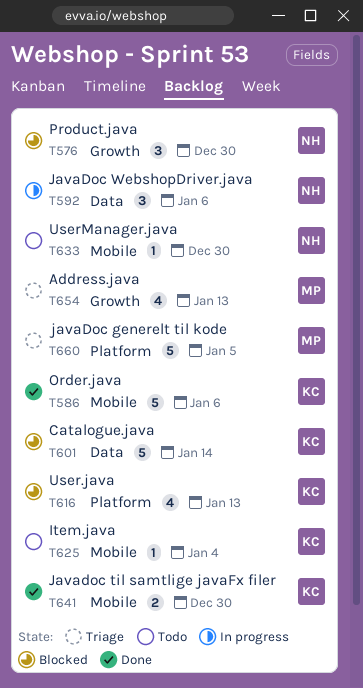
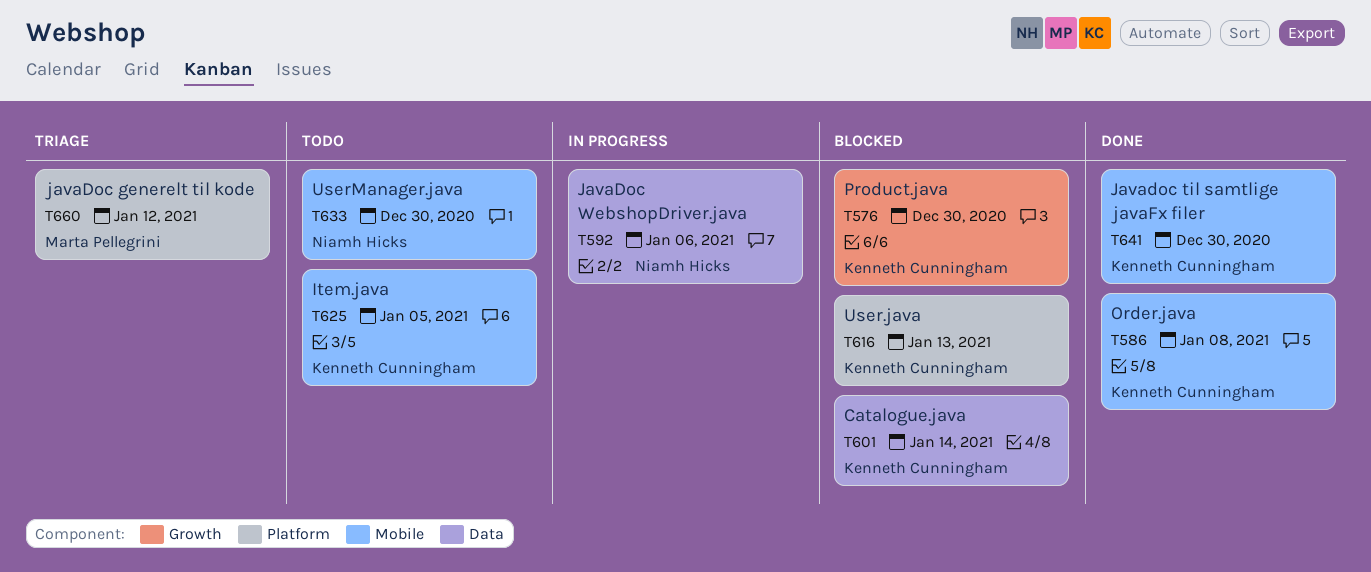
T576, owner: Niamh Hicks -> Kenneth Cunningham
T586, due: Jan 6 -> Jan 8
T625, due: Jan 4 -> Jan 5
T654: present -> none
T660, due: Jan 5 -> Jan 12

